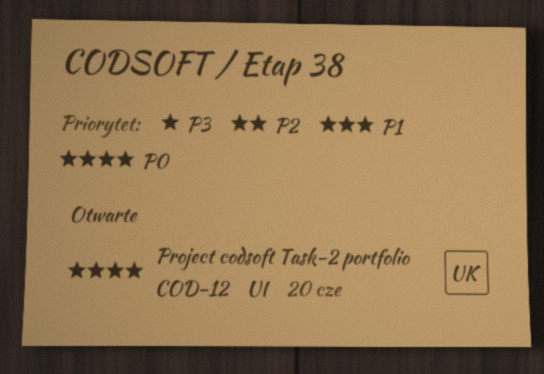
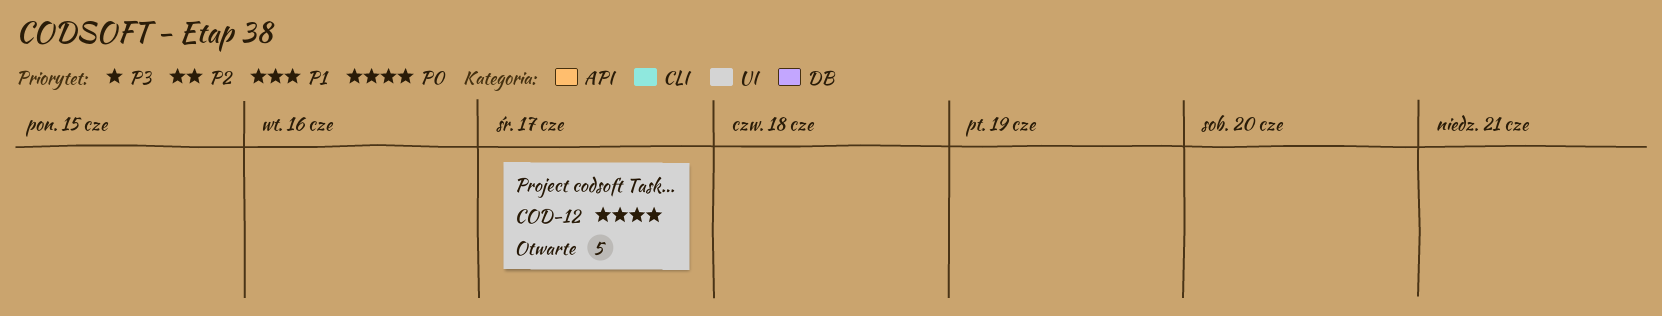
COD-12, due: Jun 20 -> Jun 17

